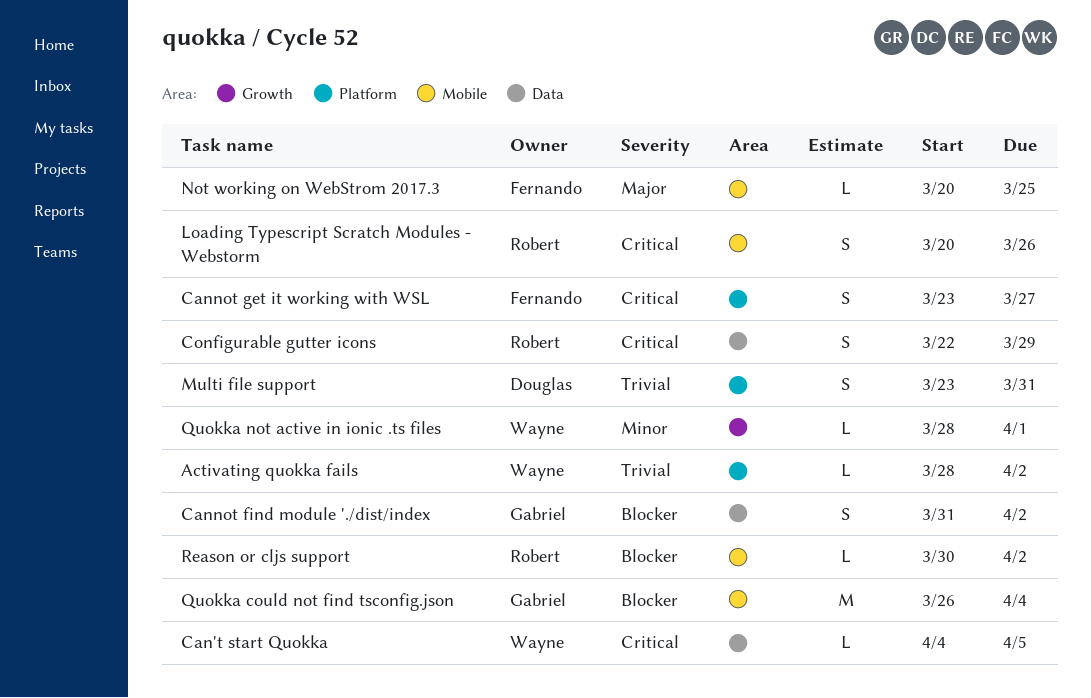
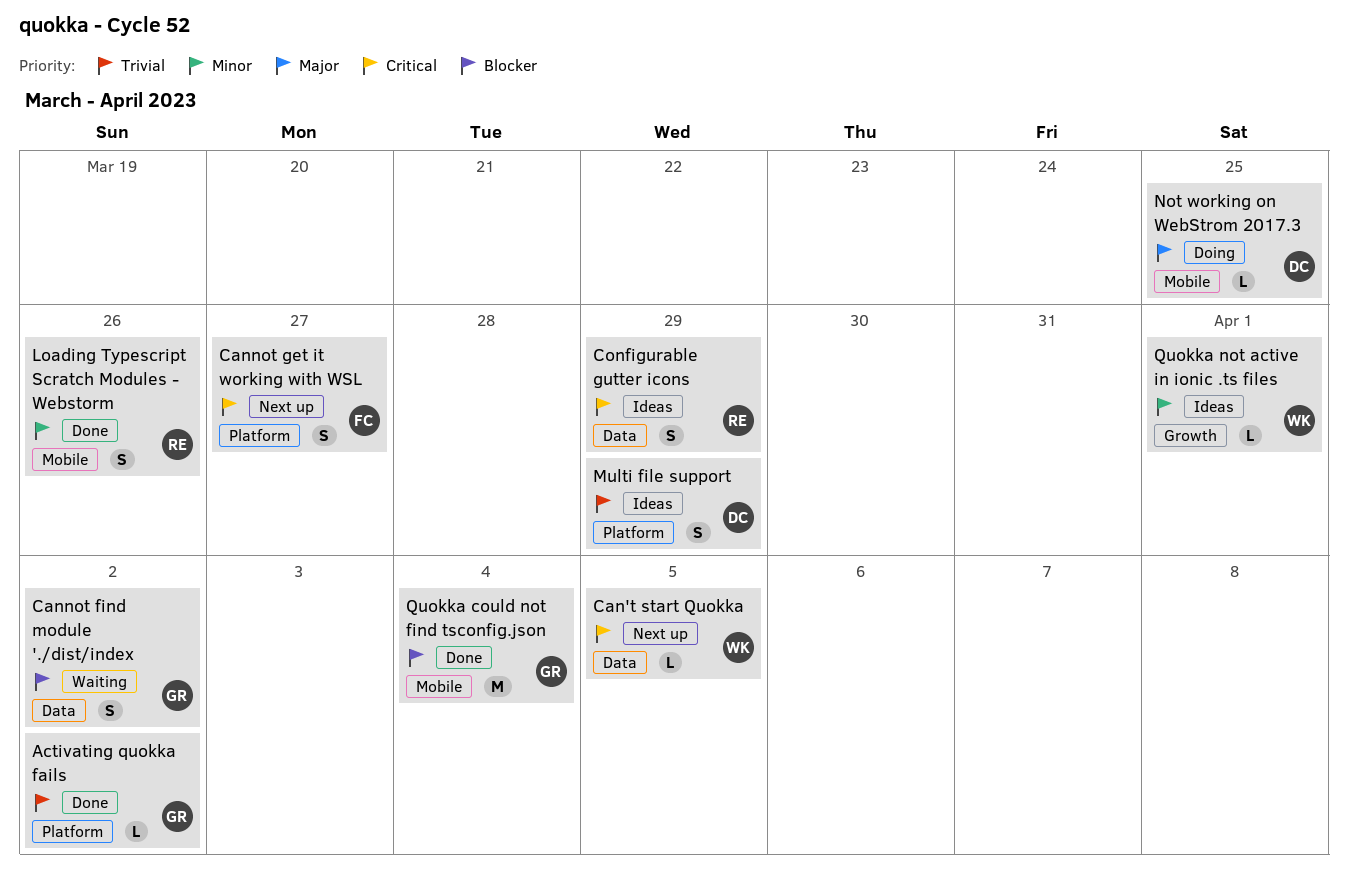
Activating quokka fails, owner: Wayne -> Gabriel
Loading Typescript Scratch Modules - Webstorm, priority: Critical -> Minor
Multi file support, due: Mar 31 -> Mar 29
Not working on WebStrom 2017.3, owner: Fernando -> Douglas
Reason or cljs support: present -> none

